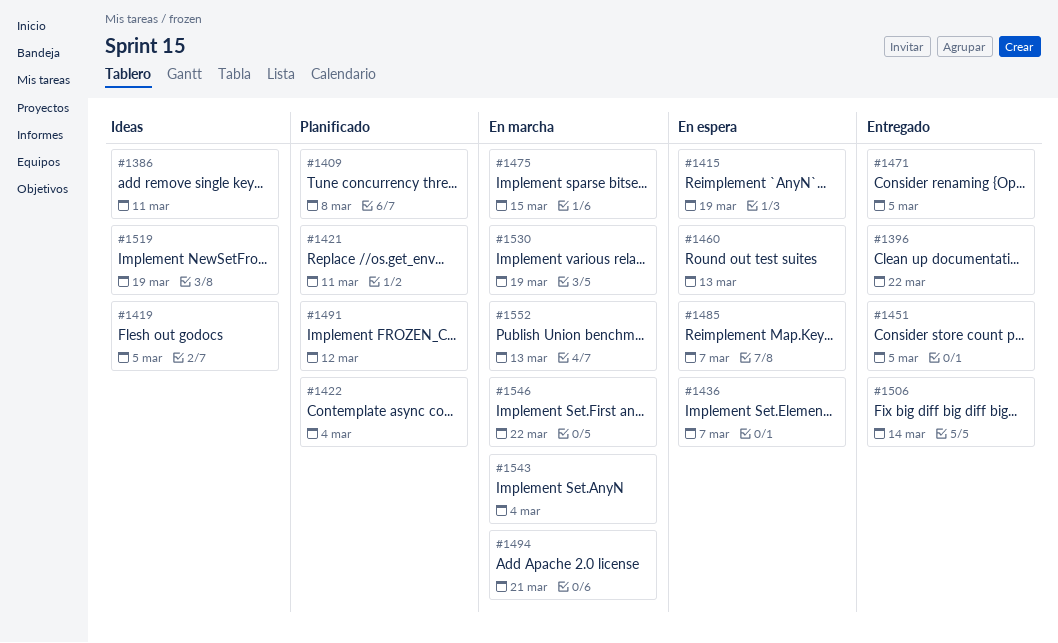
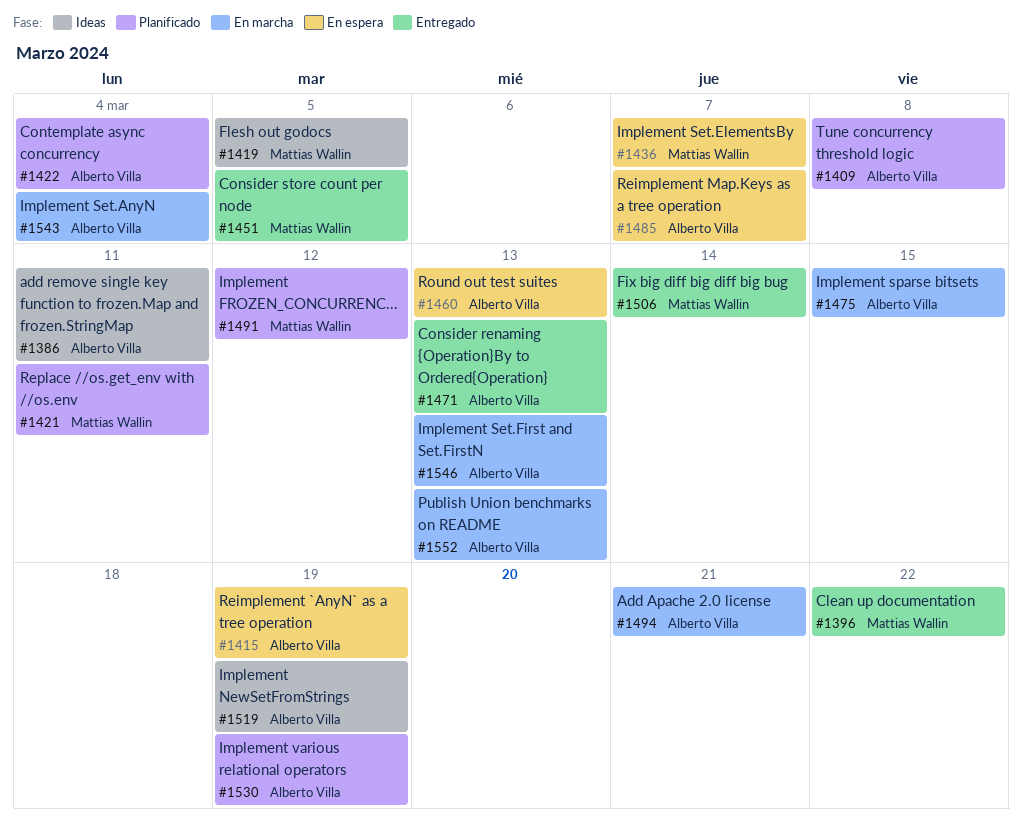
#1471, due: Mar 5 -> Mar 13
#1530, status: En marcha -> Planificado
#1546, due: Mar 22 -> Mar 13

